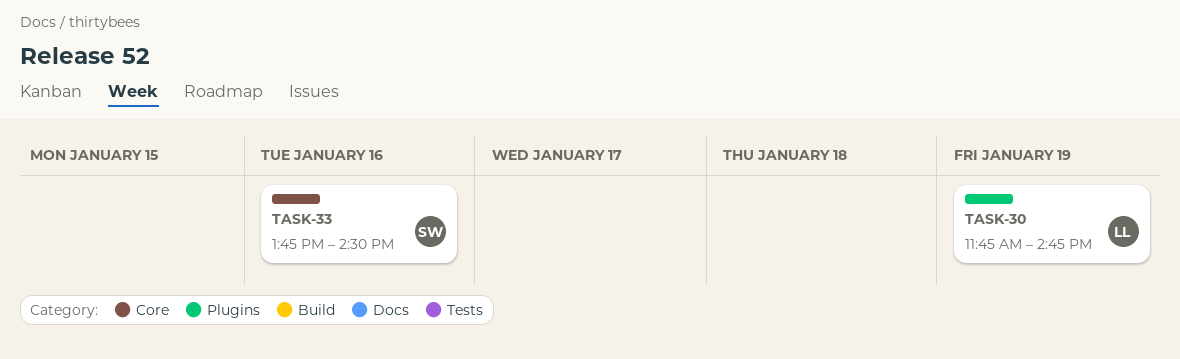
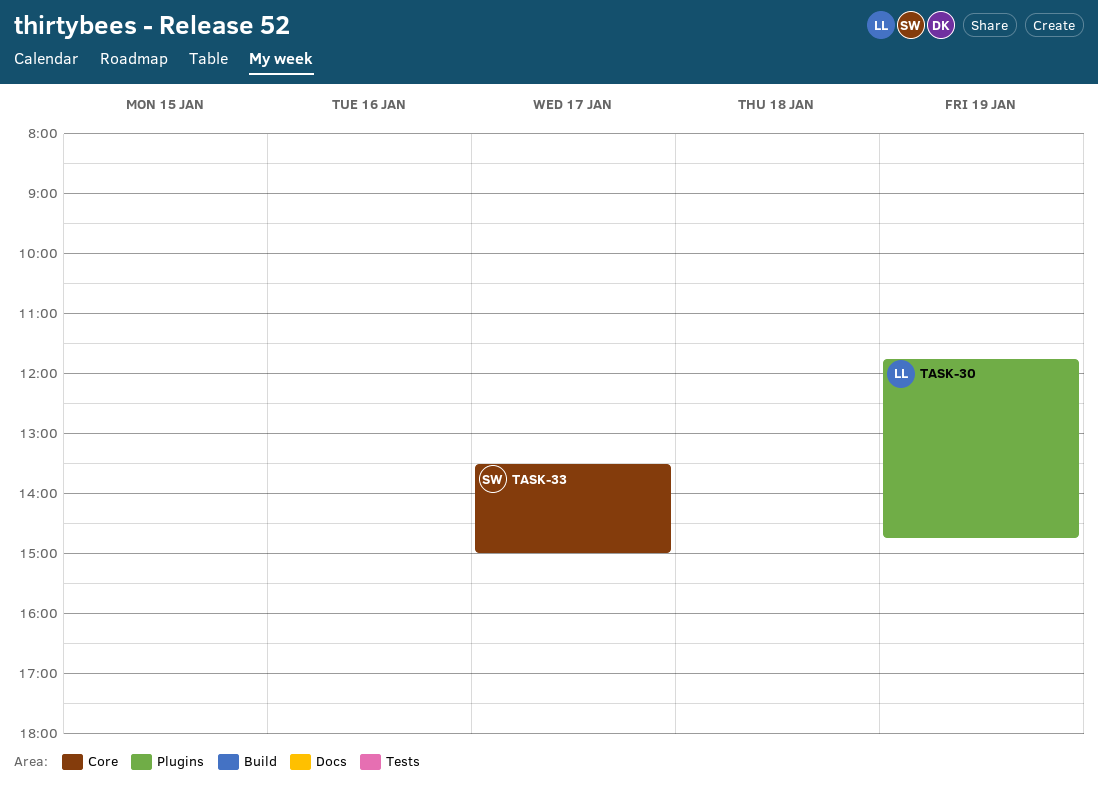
TASK-33, day: Jan 16 -> Jan 17
TASK-33, begins: 13:45 -> 13:30
TASK-33, ends: 14:30 -> 15:00

